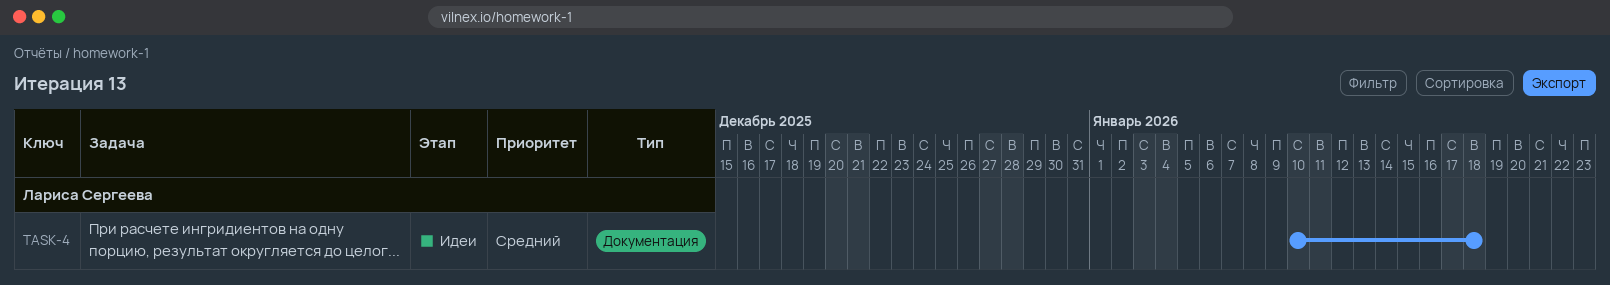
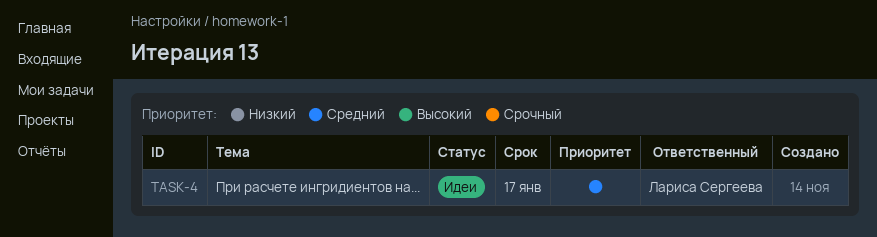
TASK-4, due: Jan 18 -> Jan 17

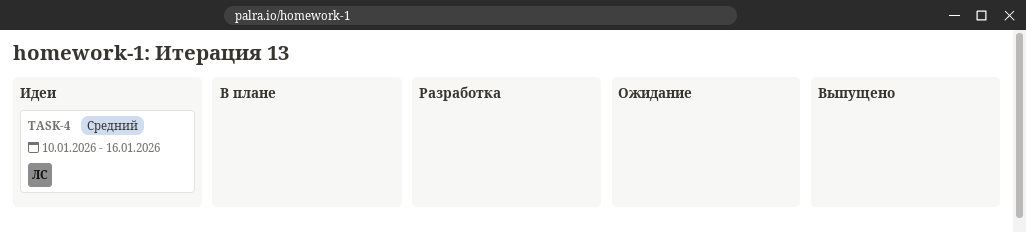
TASK-4, due: Jan 17 -> Jan 16

